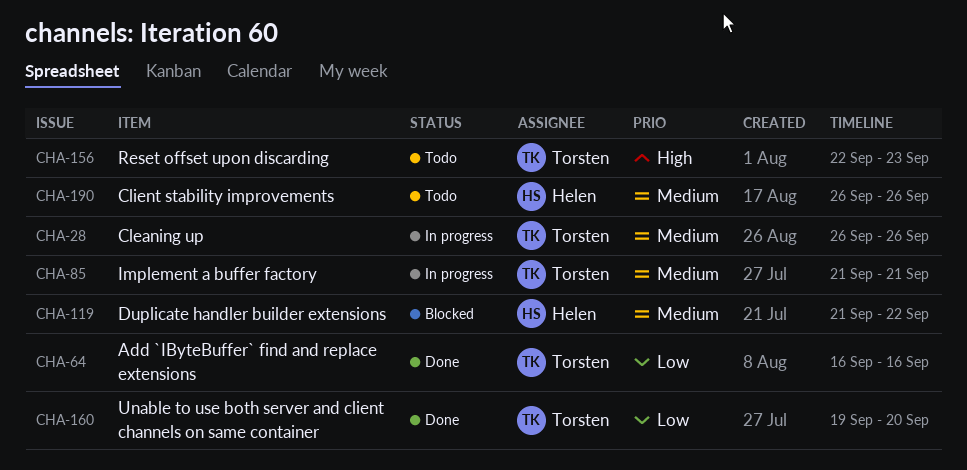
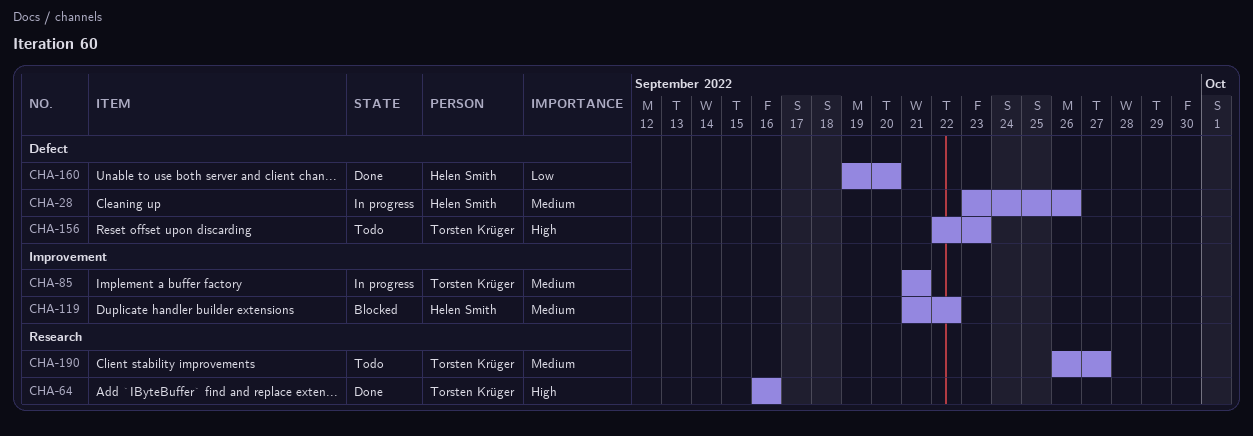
CHA-28, owner: Torsten Krüger -> Helen Smith
CHA-28, start: Sep 26 -> Sep 23
CHA-64, priority: Low -> High
CHA-160, owner: Torsten Krüger -> Helen Smith
CHA-190, owner: Helen Smith -> Torsten Krüger
CHA-190, due: Sep 26 -> Sep 27

